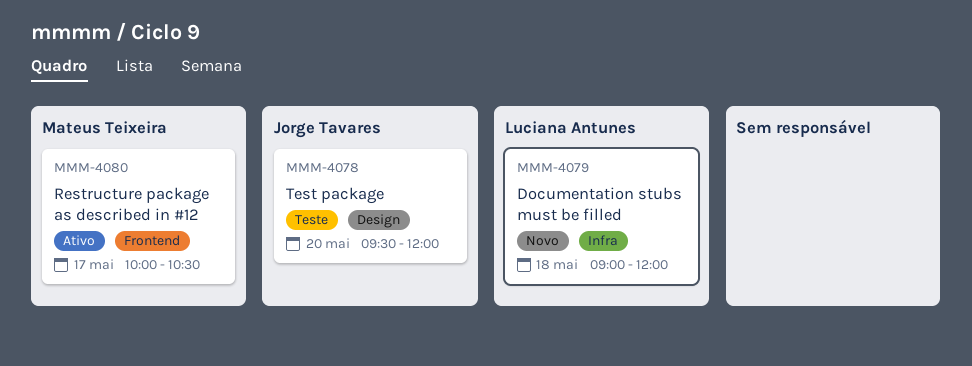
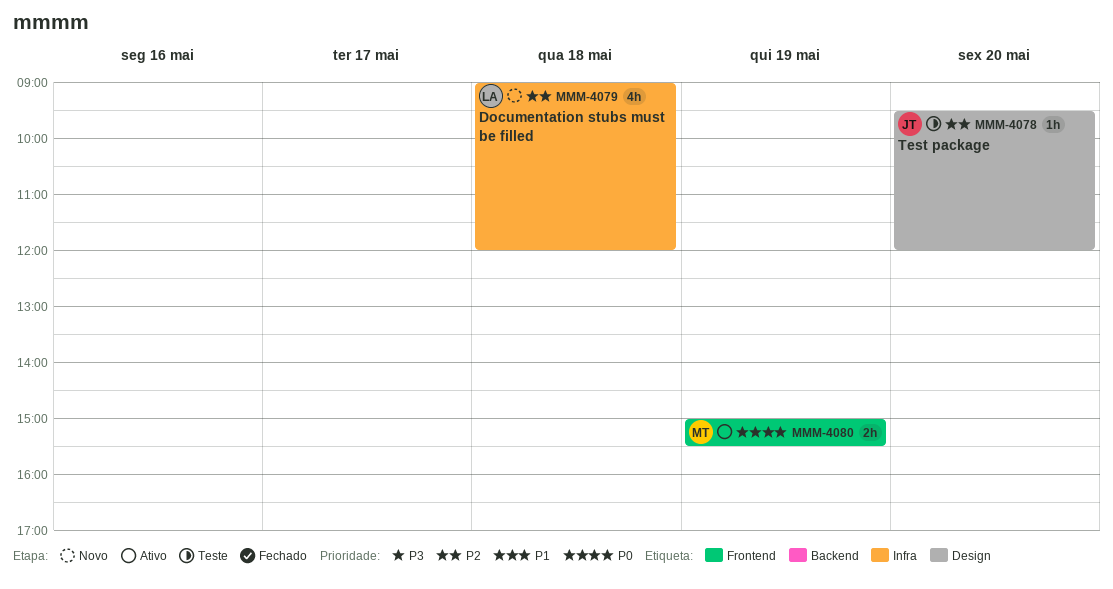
MMM-4080, day: May 17 -> May 19
MMM-4080, begins: 10:00 -> 15:00
MMM-4080, ends: 10:30 -> 15:30

